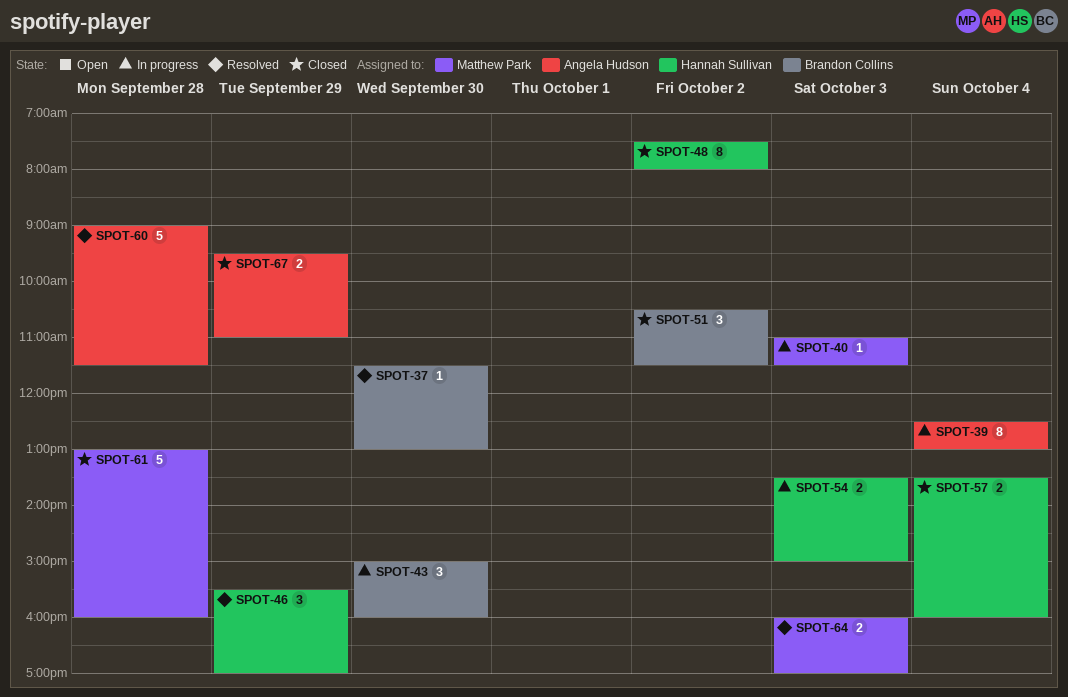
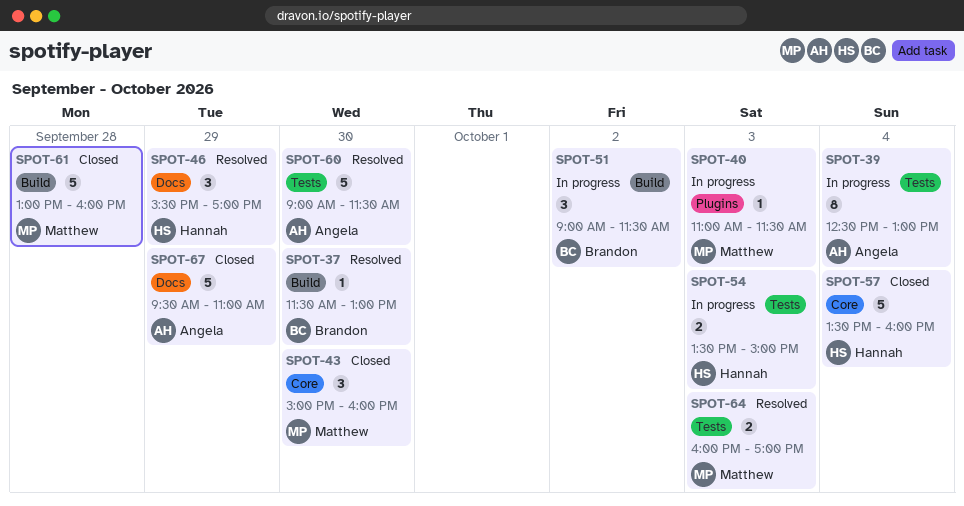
SPOT-43, status: In progress -> Closed
SPOT-43, owner: Brandon Collins -> Matthew Park
SPOT-48: present -> none
SPOT-51, status: Closed -> In progress
SPOT-51, begins: 10:30 -> 09:00
SPOT-57, estimate: 2 -> 5
SPOT-60, day: Sep 28 -> Sep 30
SPOT-67, estimate: 2 -> 5

